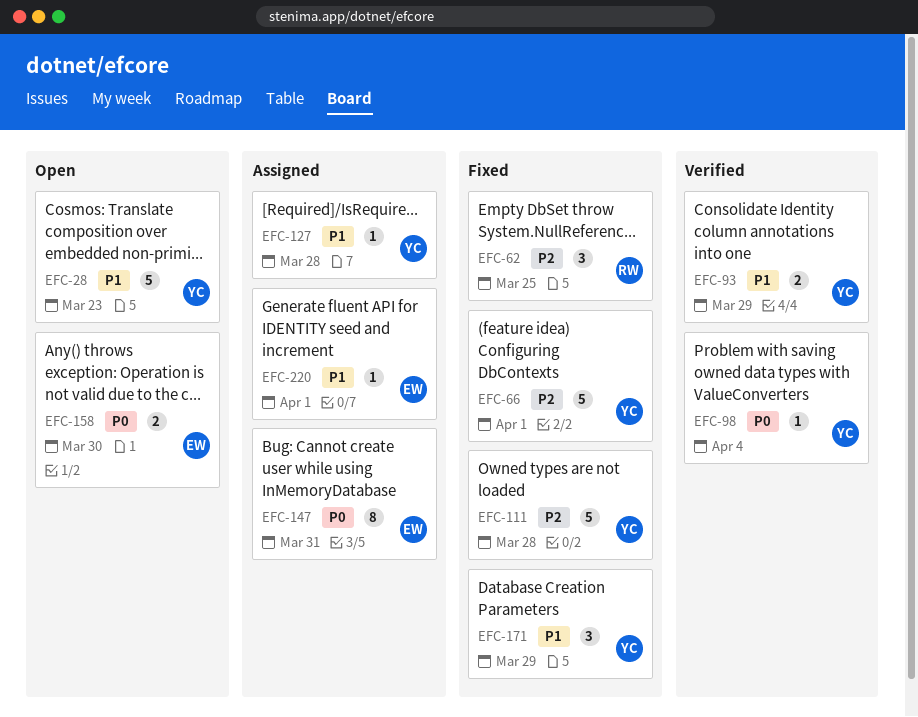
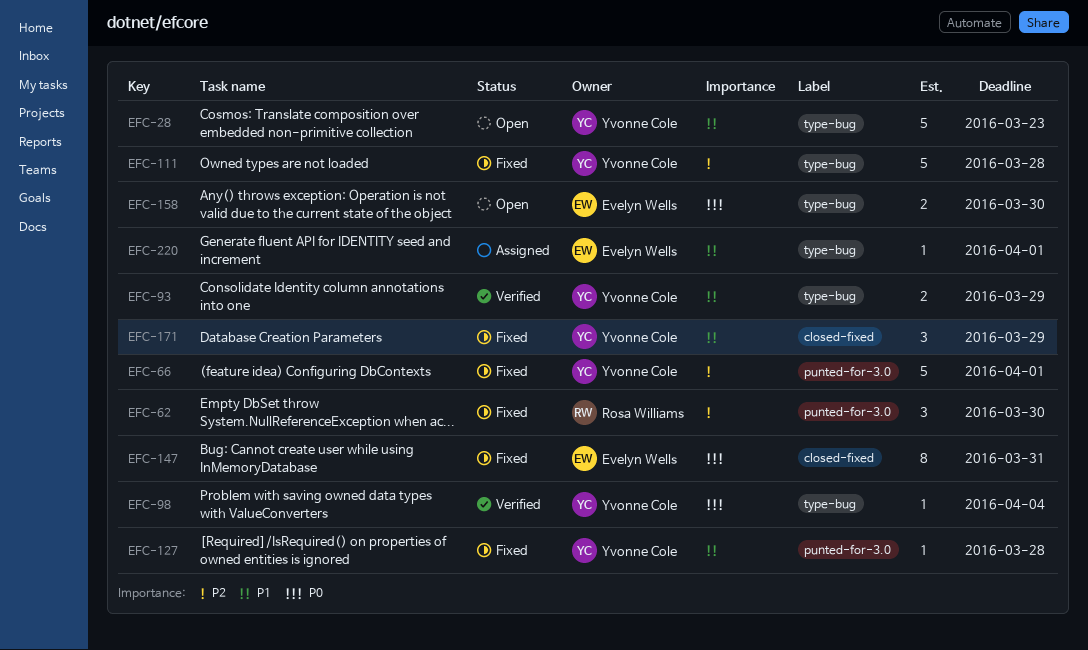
EFC-62, due: Mar 25 -> Mar 30
EFC-127, status: Assigned -> Fixed
EFC-147, status: Assigned -> Fixed

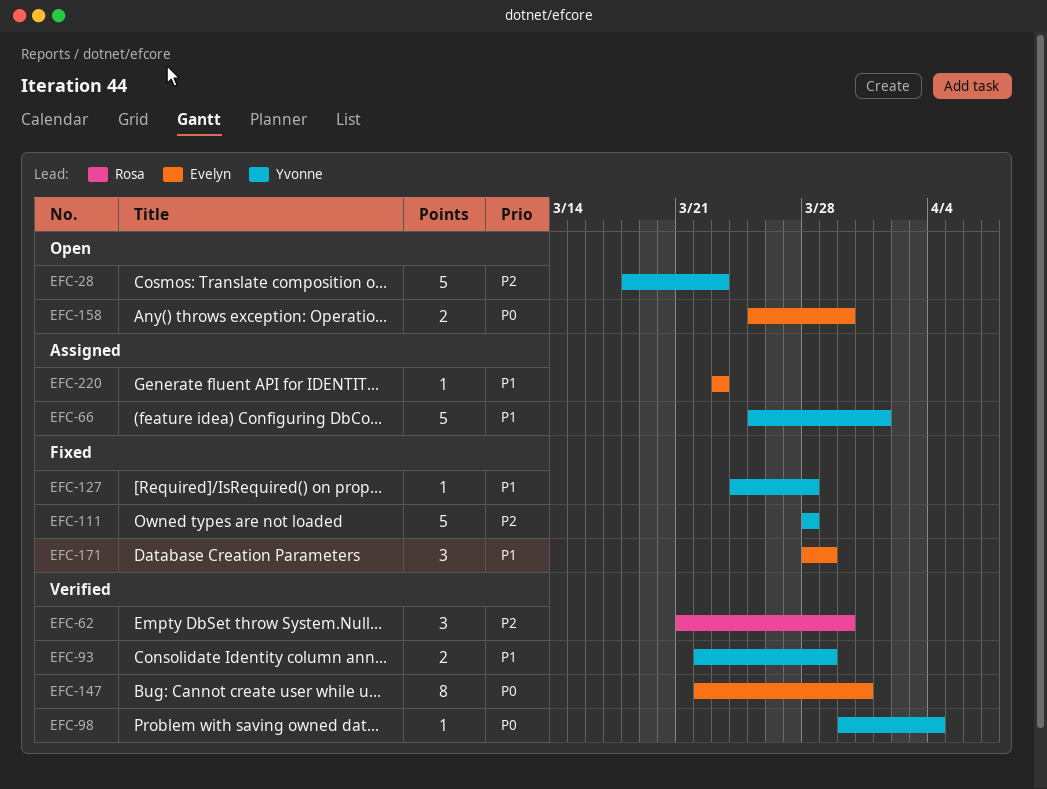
EFC-28, priority: P1 -> P2
EFC-62, status: Fixed -> Verified
EFC-66, status: Fixed -> Assigned
EFC-66, priority: P2 -> P1
EFC-147, status: Fixed -> Verified
EFC-171, owner: Yvonne Cole -> Evelyn Wells
EFC-220, due: Apr 1 -> Mar 23

